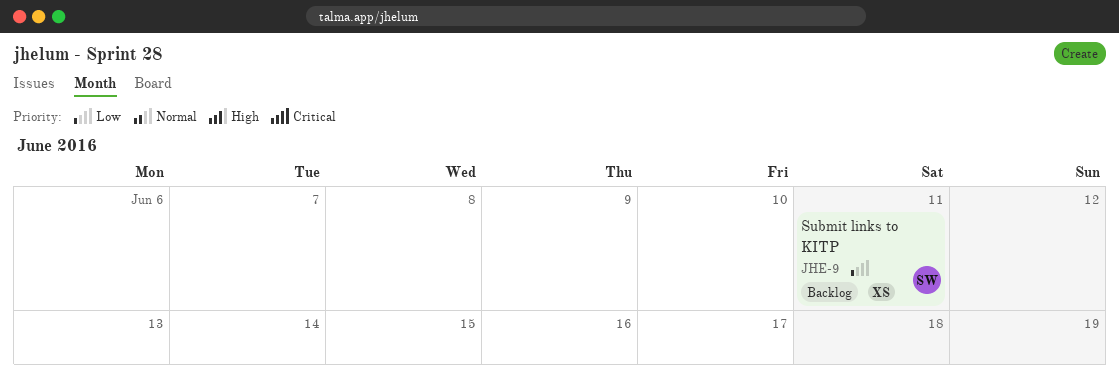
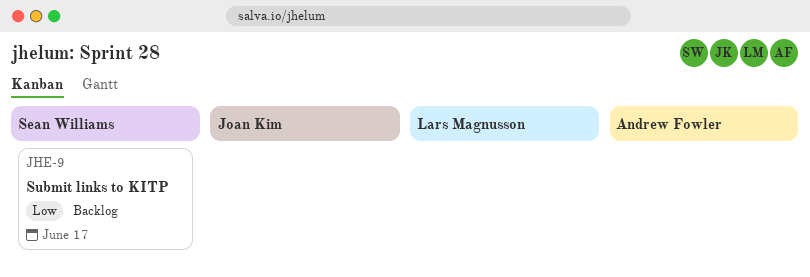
JHE-9, due: Jun 11 -> Jun 17

